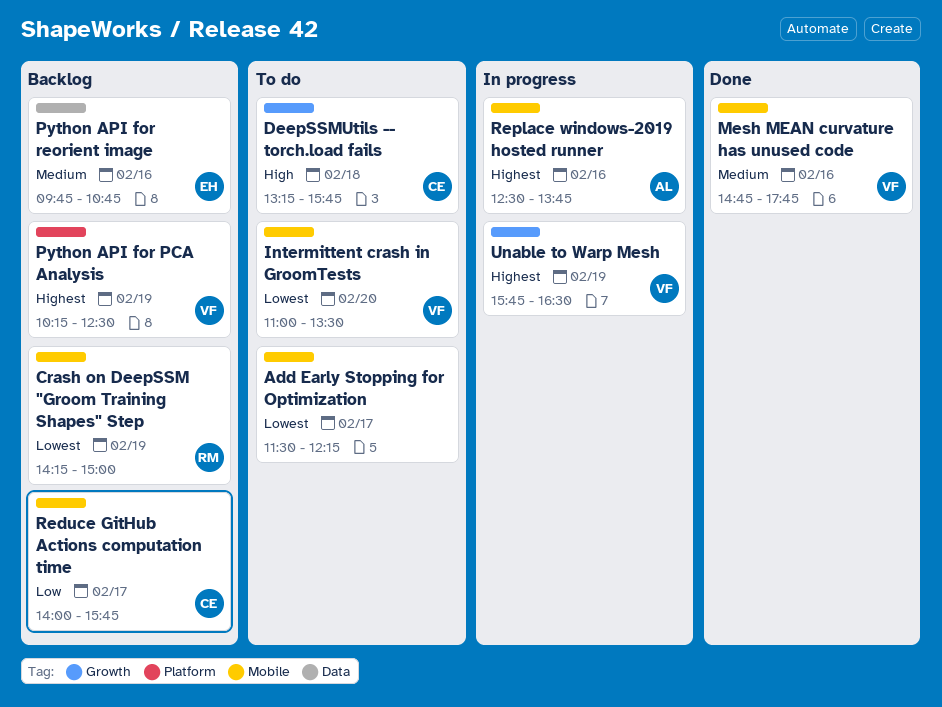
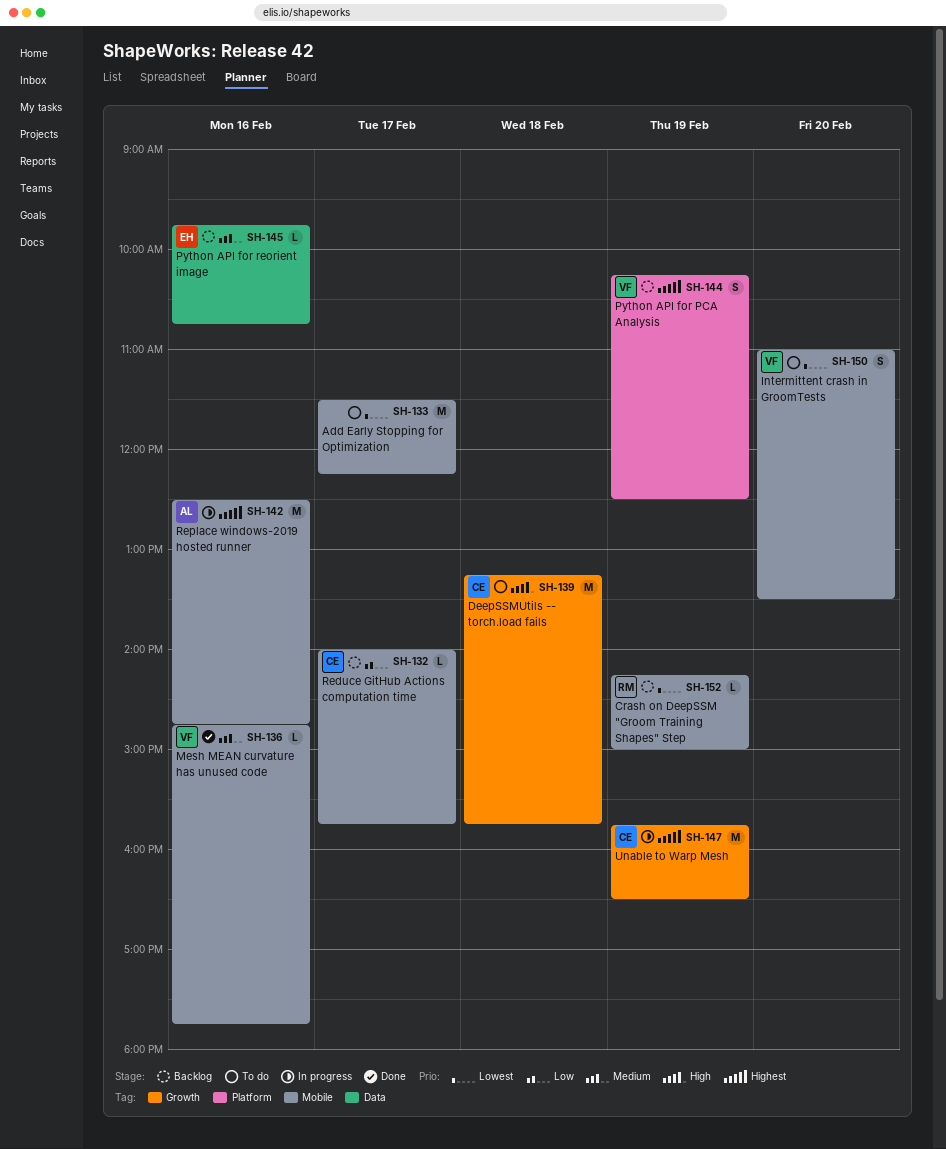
Replace windows-2019 hosted runner, ends: 13:45 -> 14:45
Unable to Warp Mesh, owner: VF -> CE

